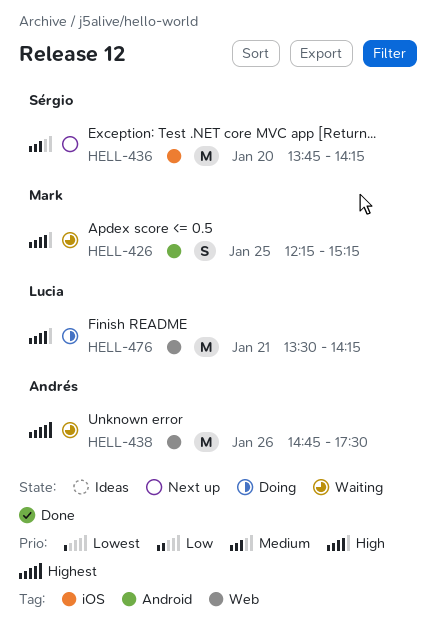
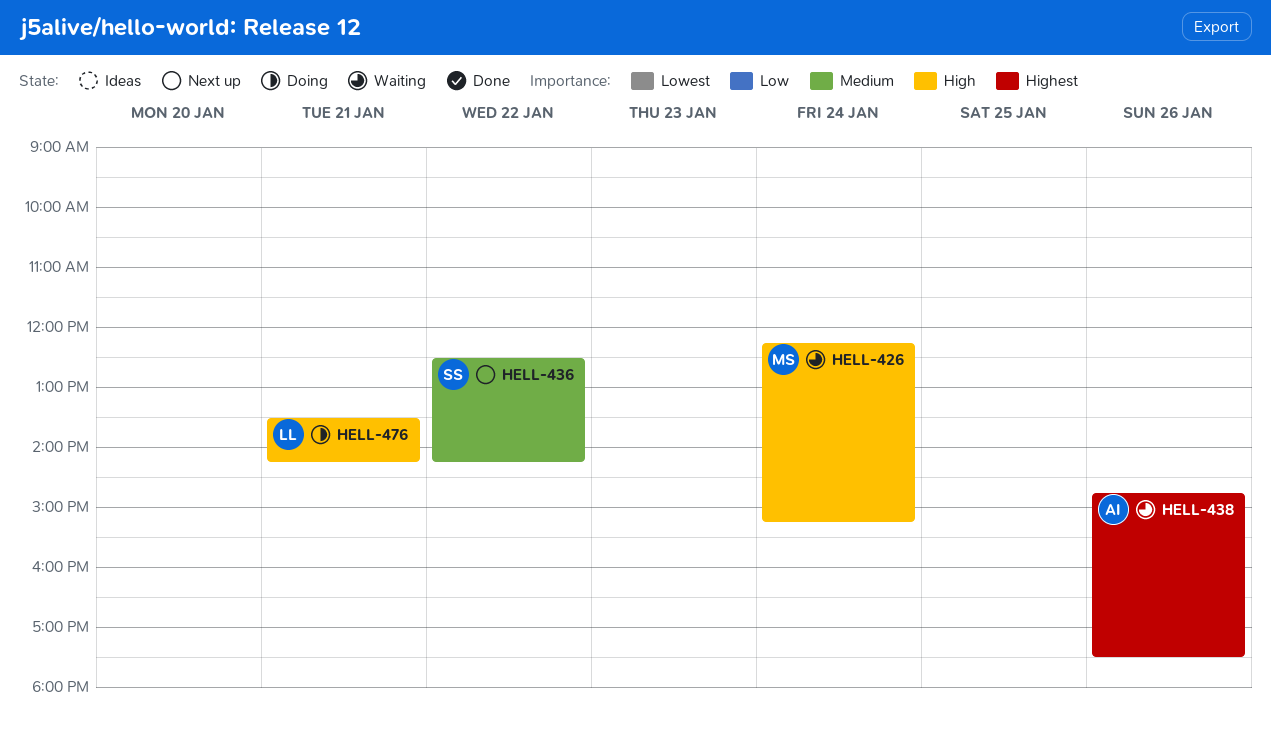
HELL-426, day: Jan 25 -> Jan 24
HELL-436, day: Jan 20 -> Jan 22
HELL-436, begins: 13:45 -> 12:30

